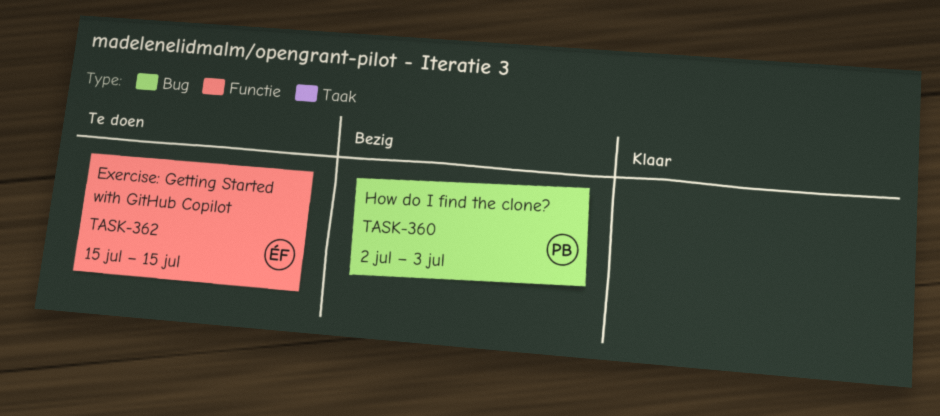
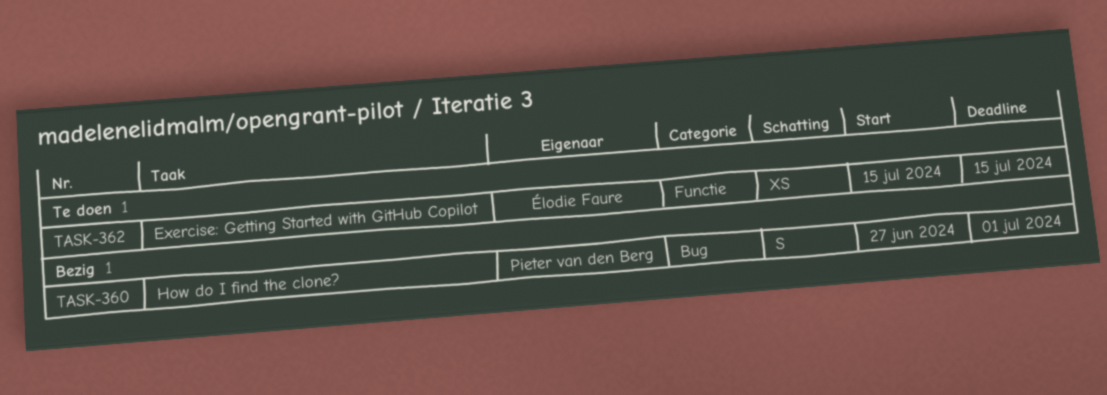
TASK-360, start: Jul 2 -> Jun 27
TASK-360, due: Jul 3 -> Jul 1

